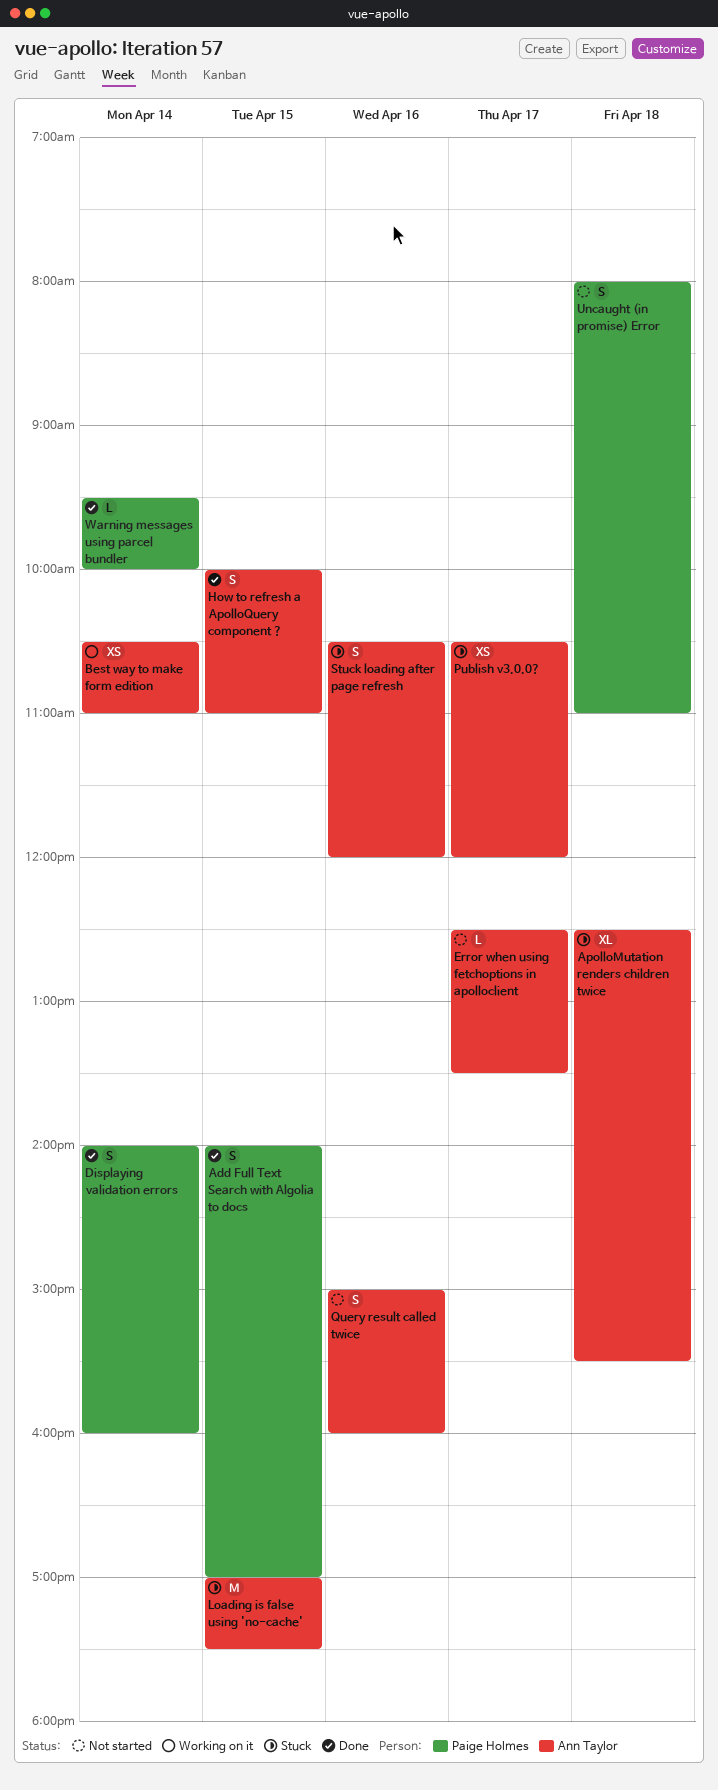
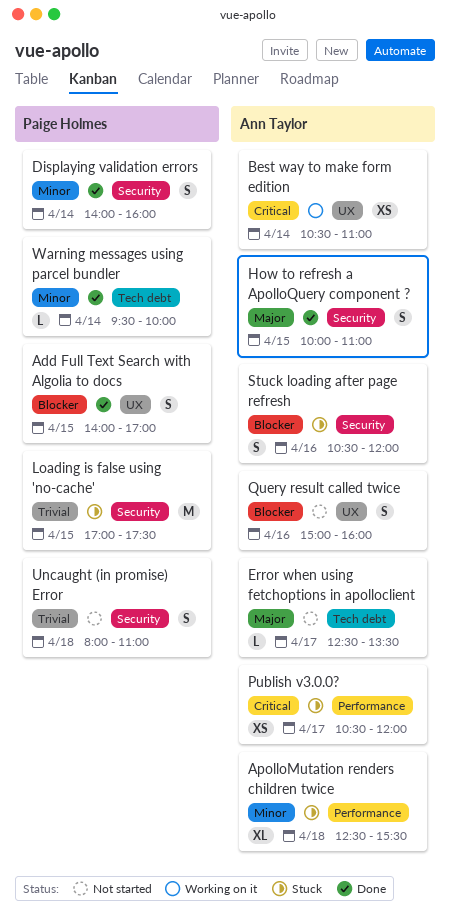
Loading is false using 'no-cache', owner: Ann Taylor -> Paige Holmes

